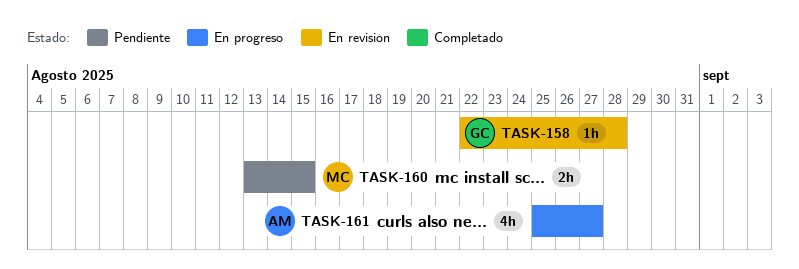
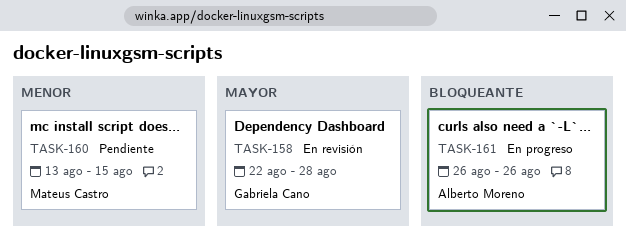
TASK-161, start: Aug 25 -> Aug 26
TASK-161, due: Aug 27 -> Aug 26

